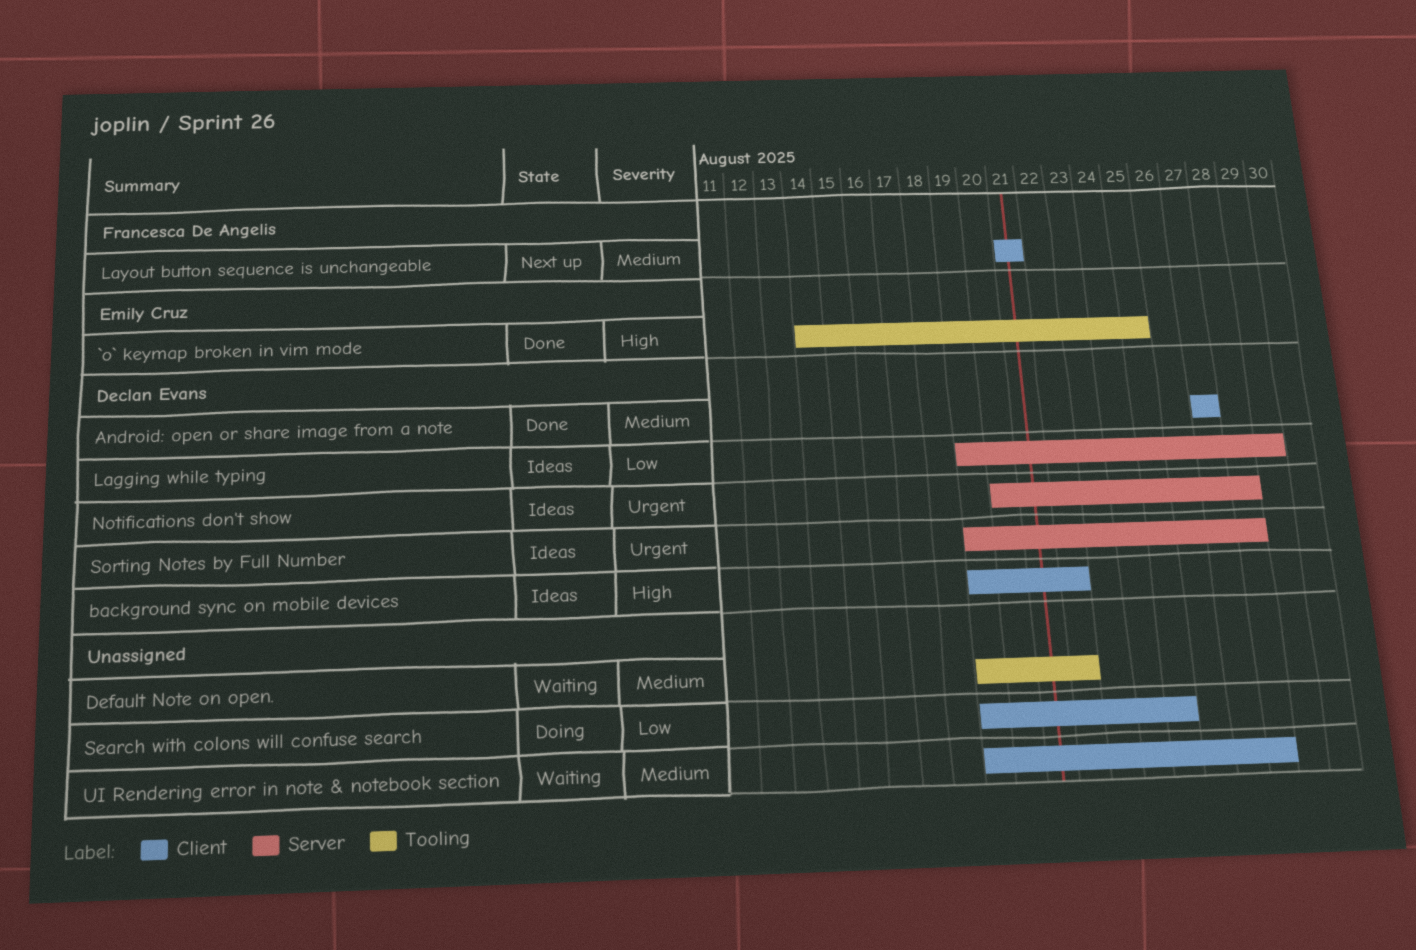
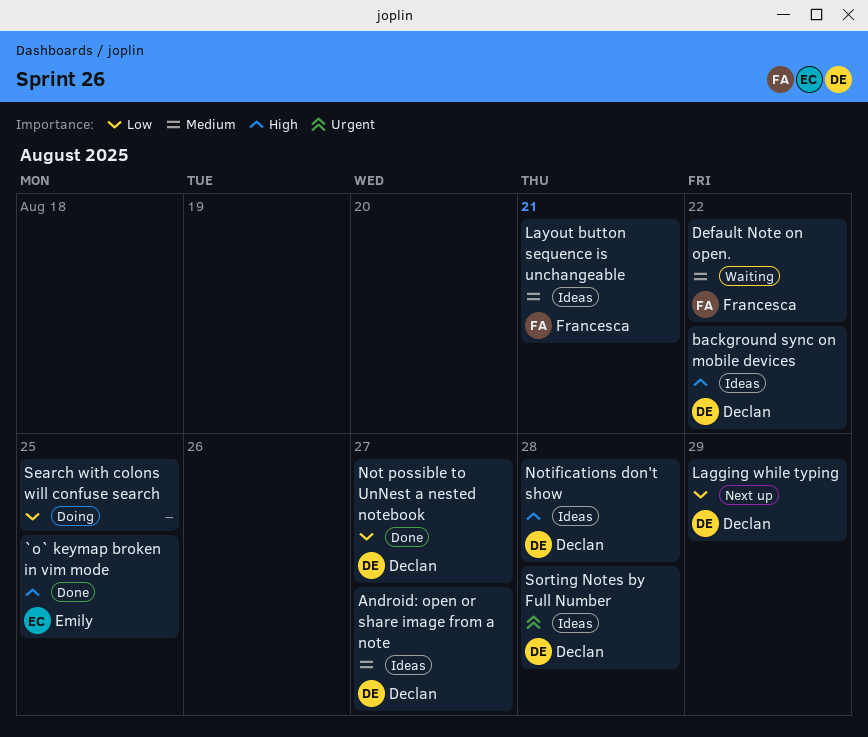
Android: open or share image from a note, status: Done -> Ideas
Default Note on open., owner: none -> Francesca De Angelis
Lagging while typing, status: Ideas -> Next up
Layout button sequence is unchangeable, status: Next up -> Ideas
Not possible to UnNest a nested notebook: none -> present
Notifications don't show, priority: Urgent -> High
UI Rendering error in note & notebook section: present -> none

